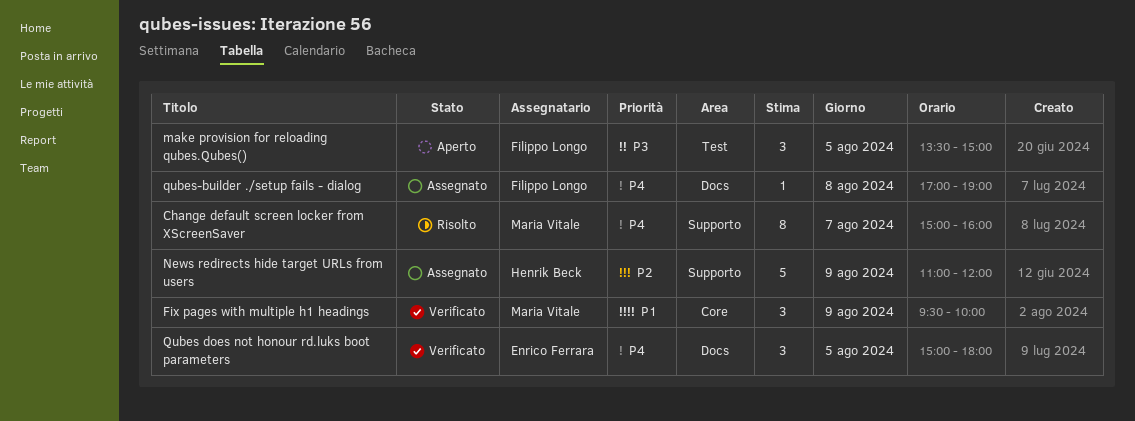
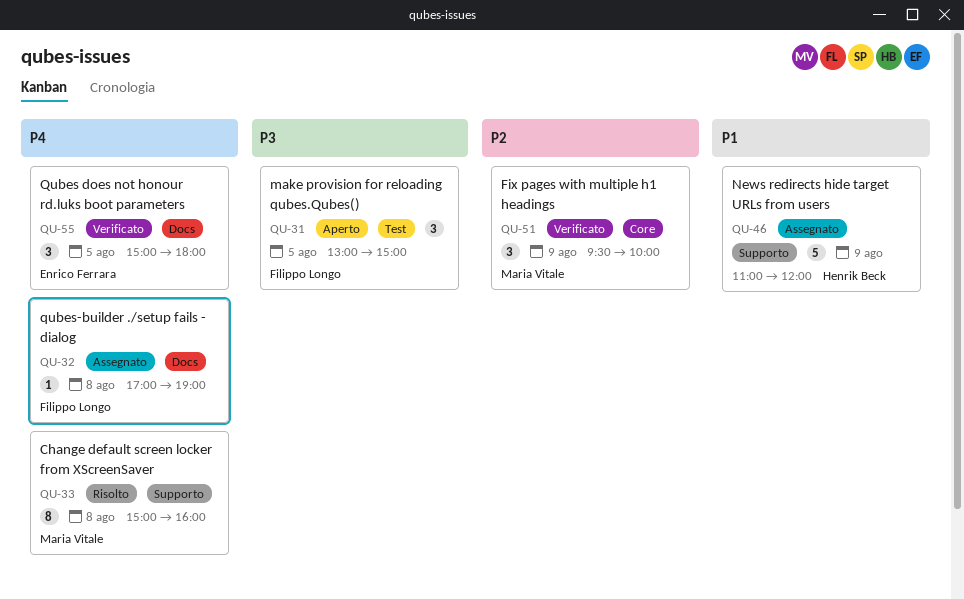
Change default screen locker from XScreenSaver, day: Aug 7 -> Aug 8
Fix pages with multiple h1 headings, priority: P1 -> P2
make provision for reloading qubes.Qubes(), begins: 13:30 -> 13:00
News redirects hide target URLs from users, priority: P2 -> P1

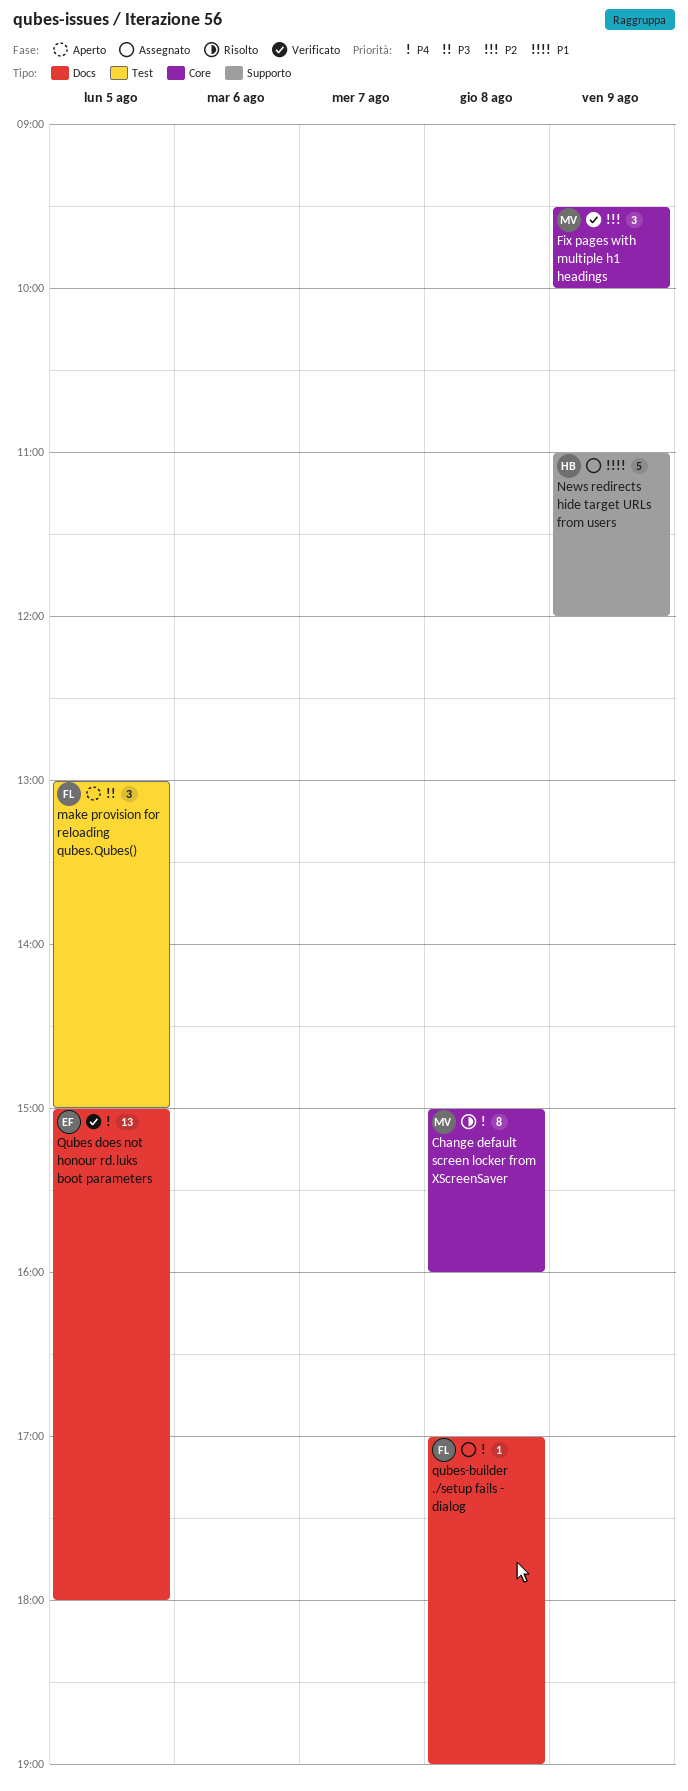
Change default screen locker from XScreenSaver, label: Supporto -> Core
Qubes does not honour rd.luks boot parameters, estimate: 3 -> 13

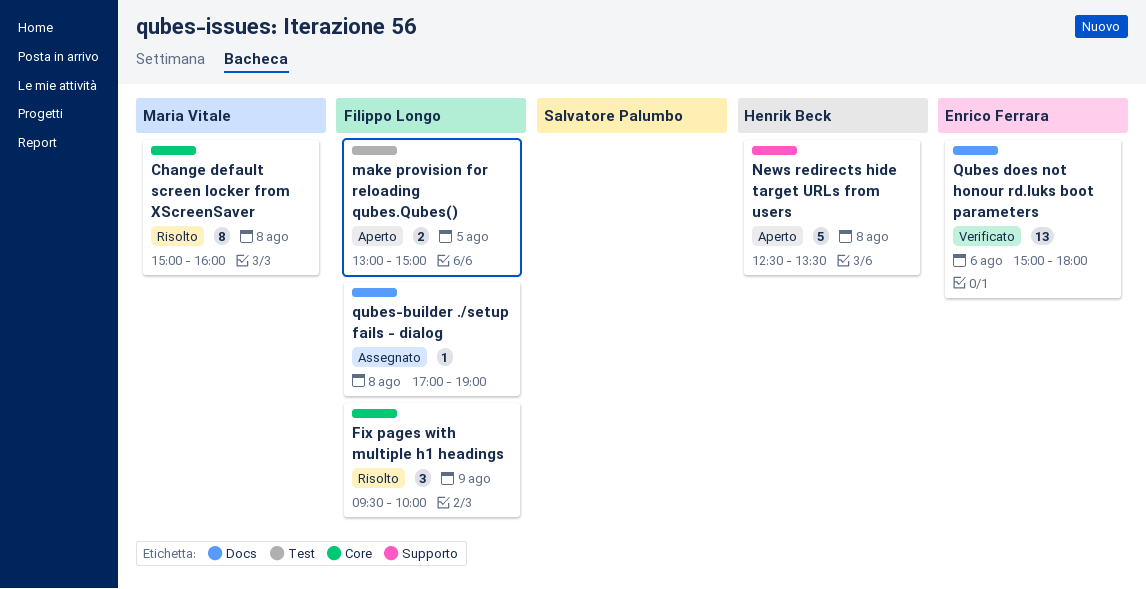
Fix pages with multiple h1 headings, status: Verificato -> Risolto
Fix pages with multiple h1 headings, owner: Maria Vitale -> Filippo Longo
make provision for reloading qubes.Qubes(), estimate: 3 -> 2
News redirects hide target URLs from users, status: Assegnato -> Aperto
News redirects hide target URLs from users, day: Aug 9 -> Aug 8
News redirects hide target URLs from users, begins: 11:00 -> 12:30
News redirects hide target URLs from users, ends: 12:00 -> 13:30
Qubes does not honour rd.luks boot parameters, day: Aug 5 -> Aug 6

